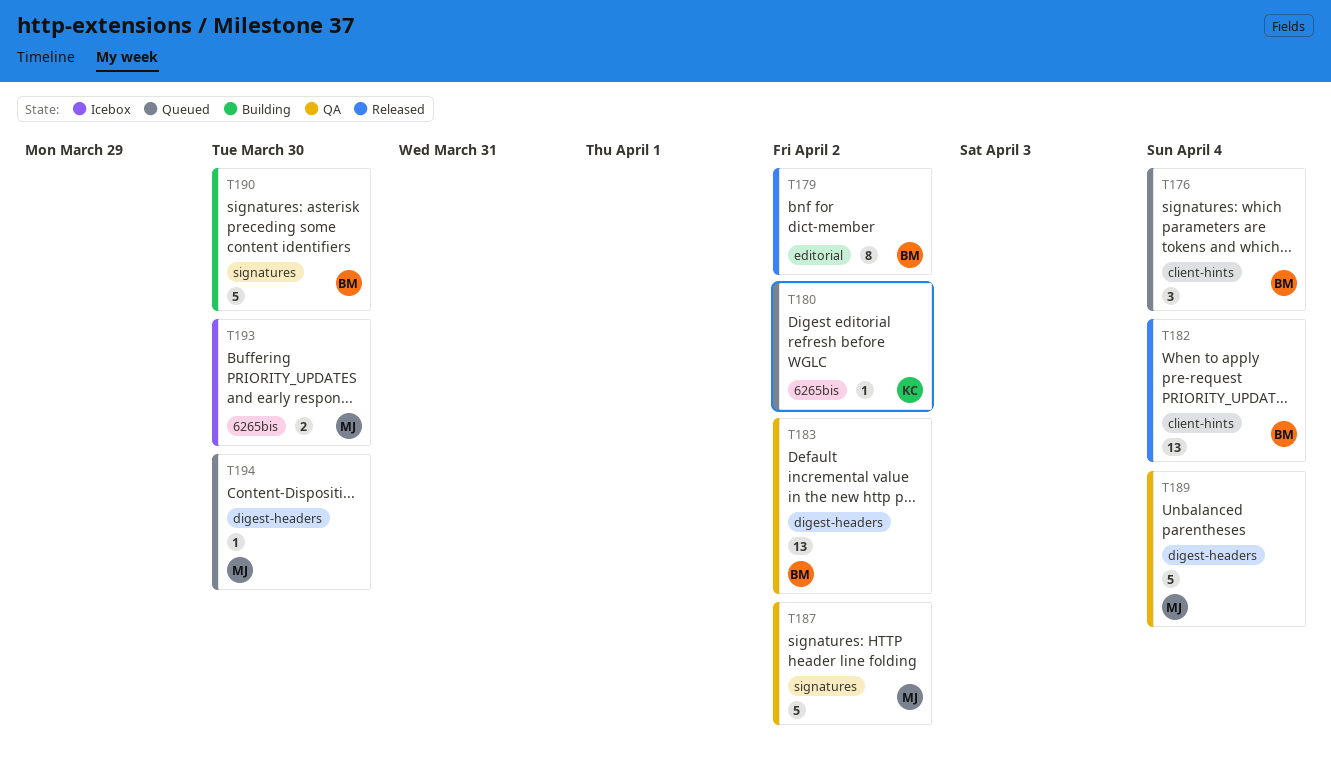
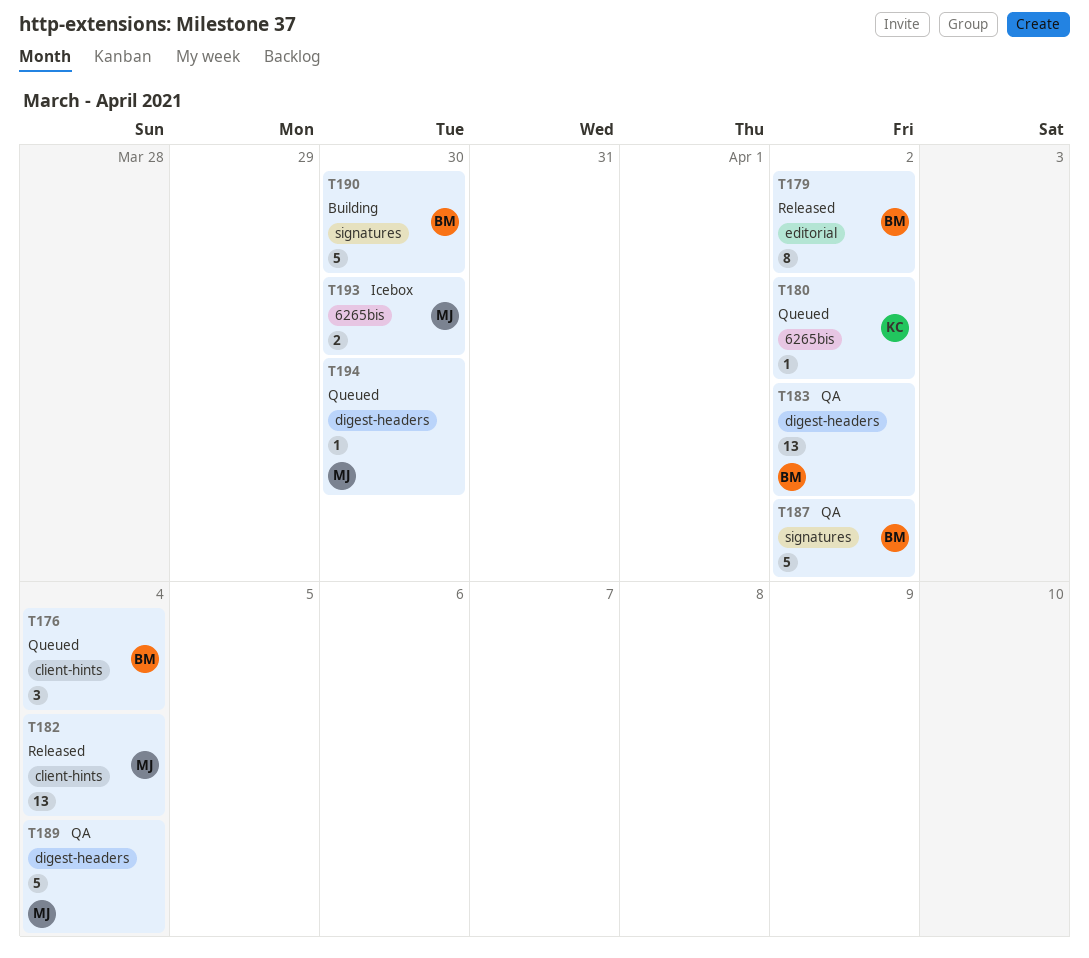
T182, owner: BM -> MJ
T187, owner: MJ -> BM

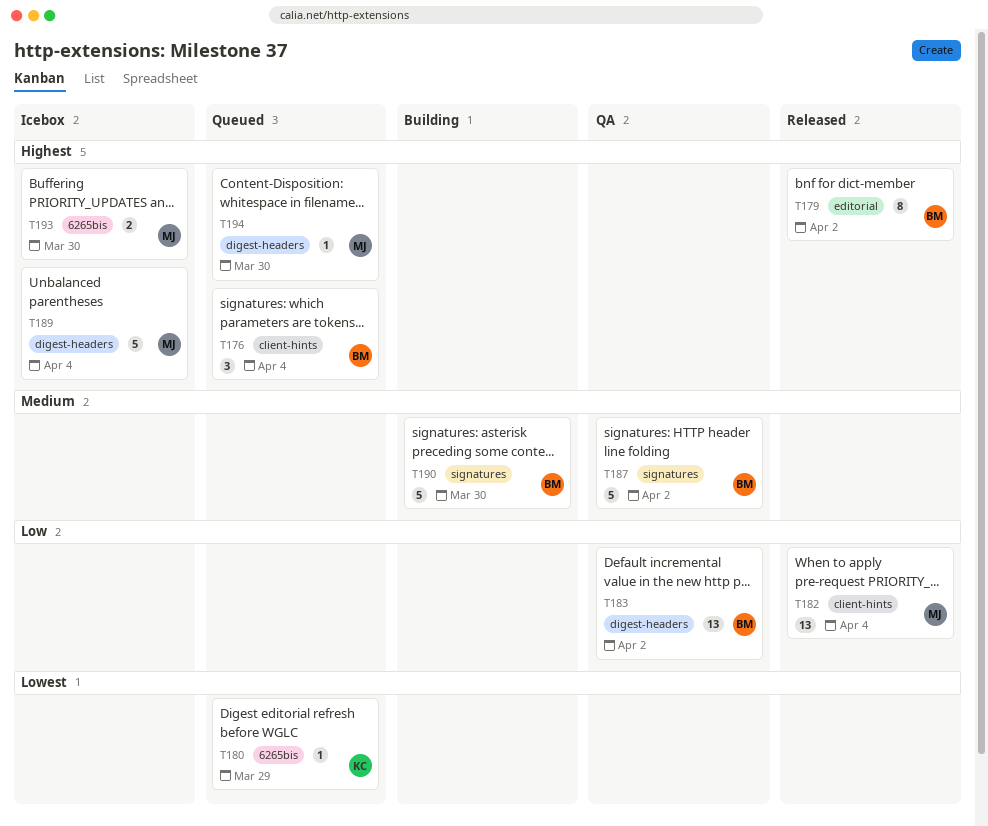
T180, due: Apr 2 -> Mar 29
T189, status: QA -> Icebox

